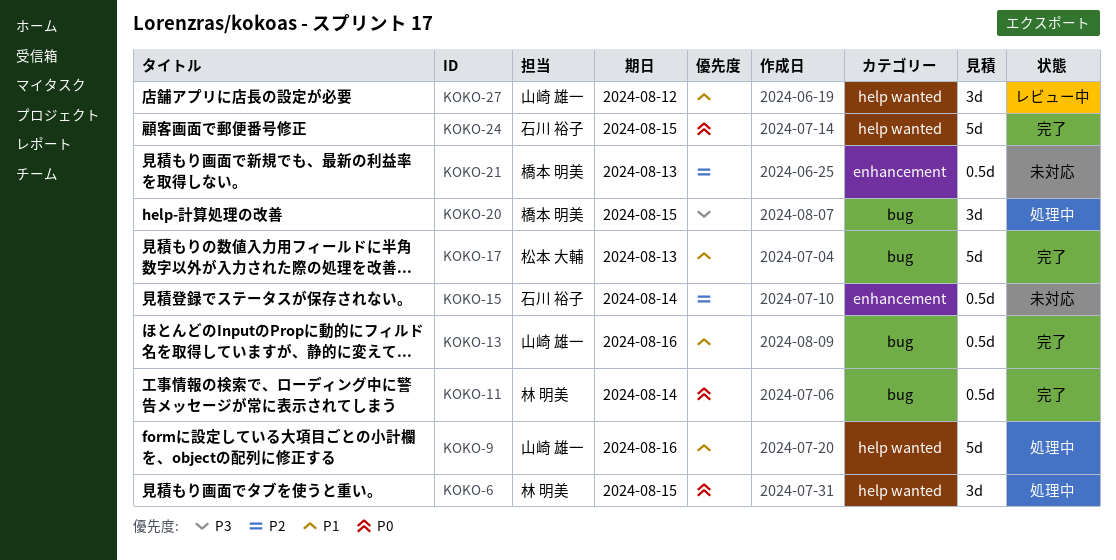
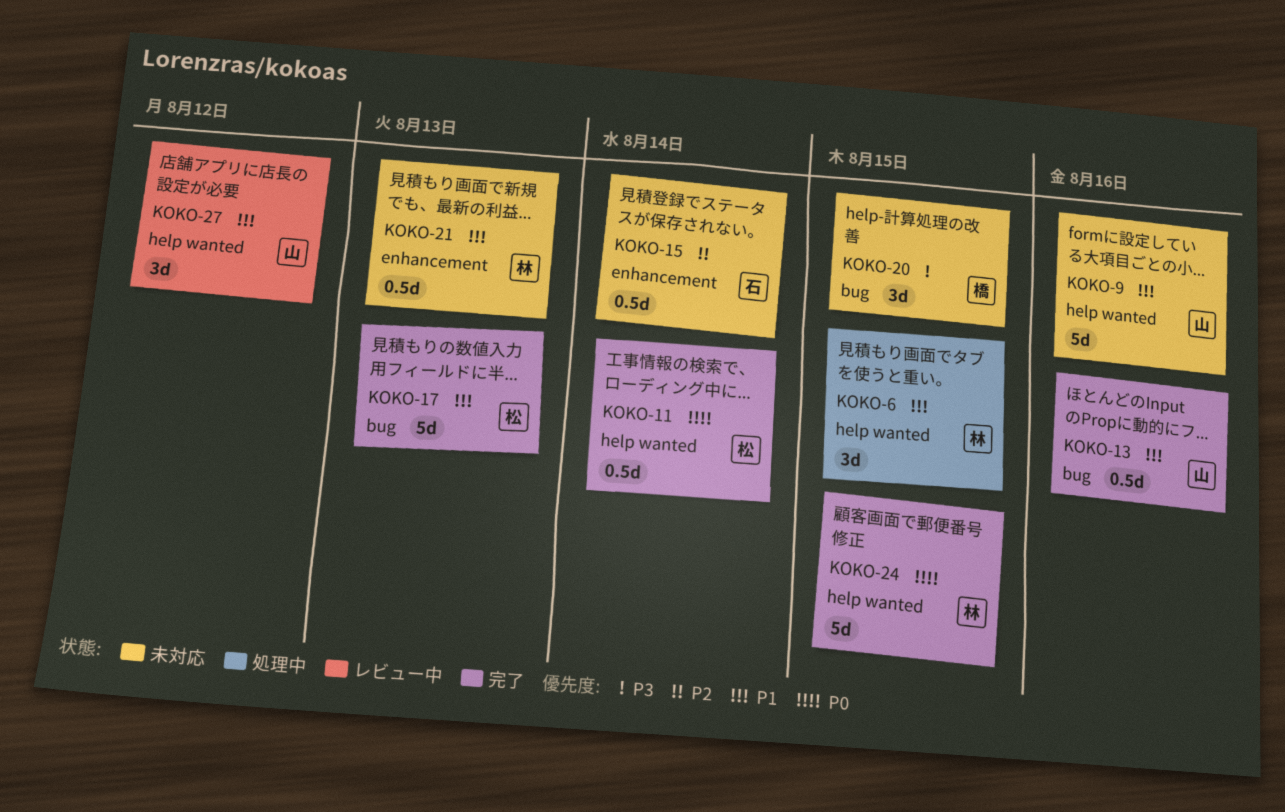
KOKO-6, priority: P0 -> P1
KOKO-9, status: 処理中 -> 未対応
KOKO-11, owner: 林 明美 -> 松本 大輔
KOKO-11, label: bug -> help wanted
KOKO-20, status: 処理中 -> 未対応
KOKO-21, owner: 橋本 明美 -> 林 明美
KOKO-21, priority: P2 -> P1
KOKO-24, owner: 石川 裕子 -> 林 明美

